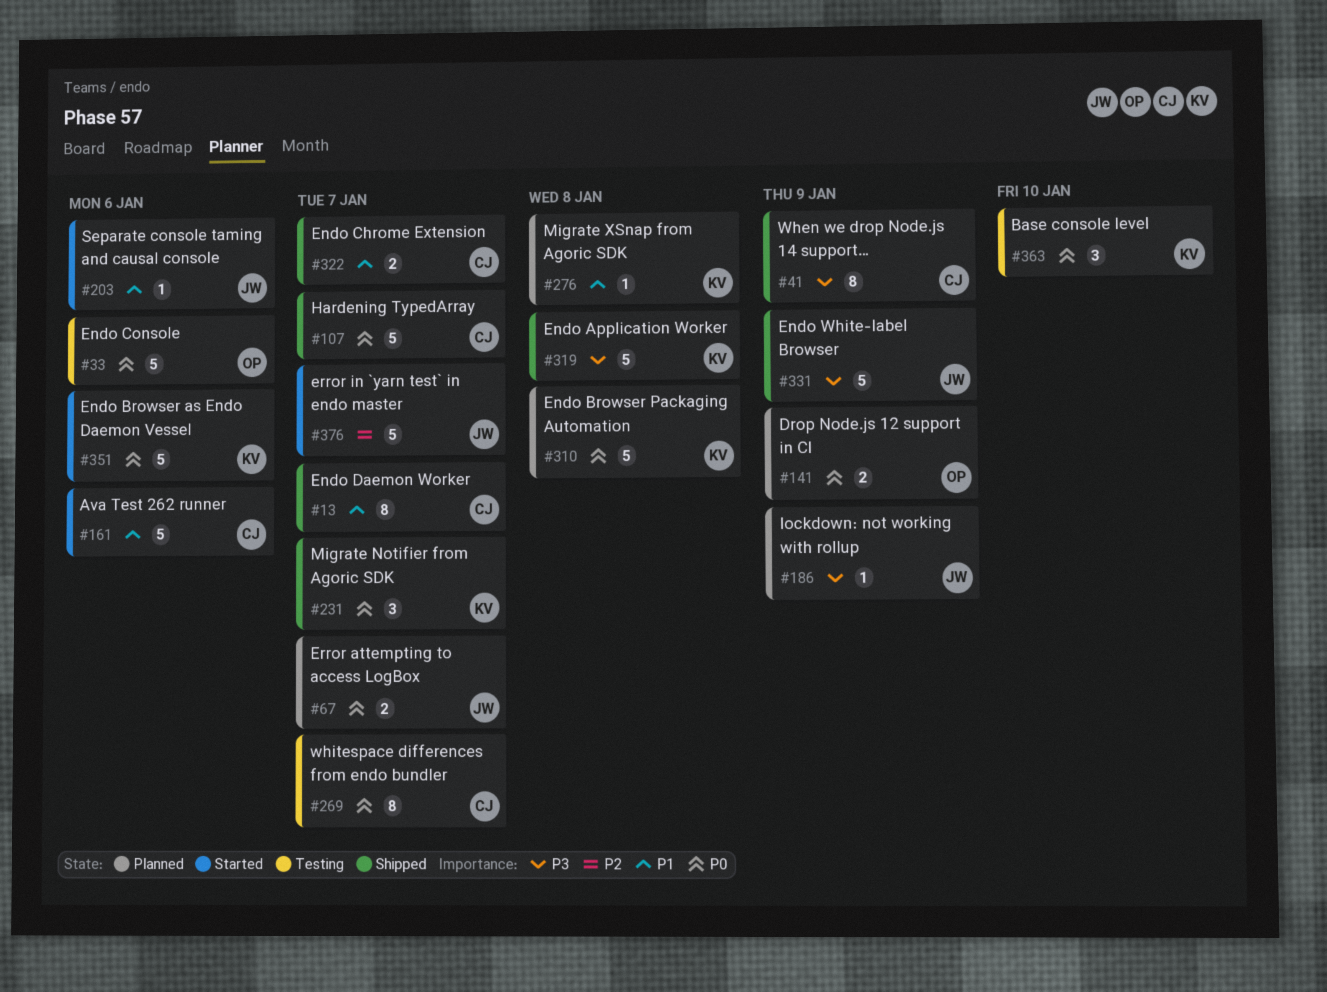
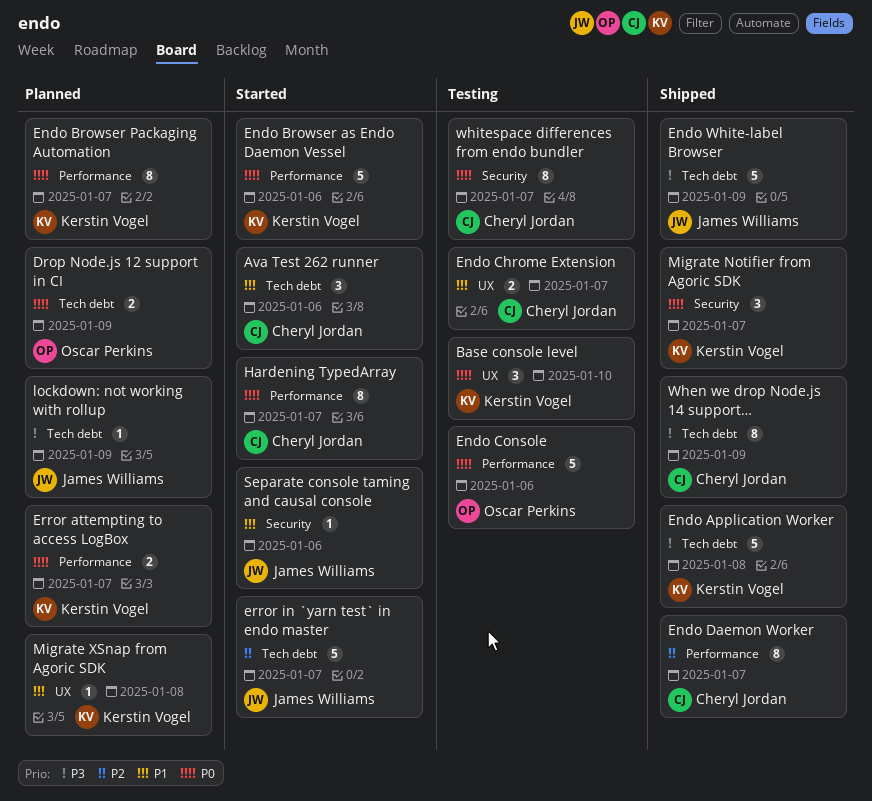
Ava Test 262 runner, estimate: 5 -> 3
Endo Browser Packaging Automation, estimate: 5 -> 8
Endo Browser Packaging Automation, due: Jan 8 -> Jan 7
Endo Chrome Extension, status: Shipped -> Testing
Endo Daemon Worker, priority: P1 -> P2
Error attempting to access LogBox, owner: James Williams -> Kerstin Vogel
Hardening TypedArray, status: Shipped -> Started
Hardening TypedArray, estimate: 5 -> 8

